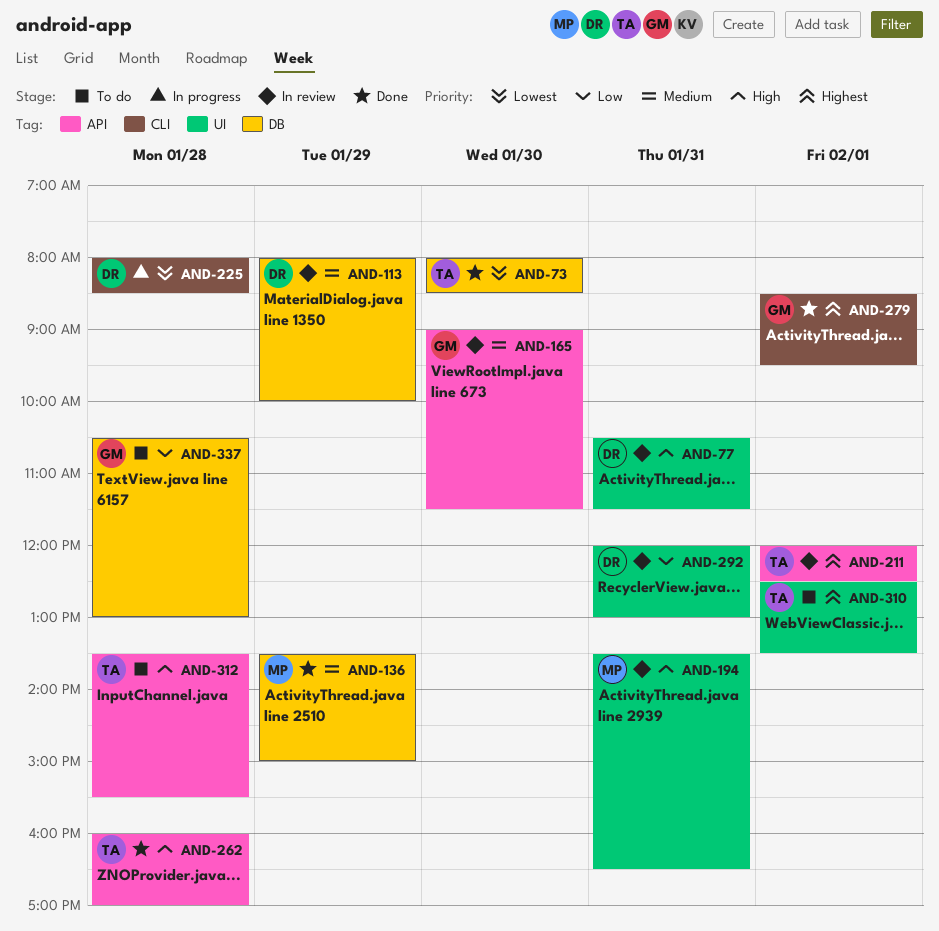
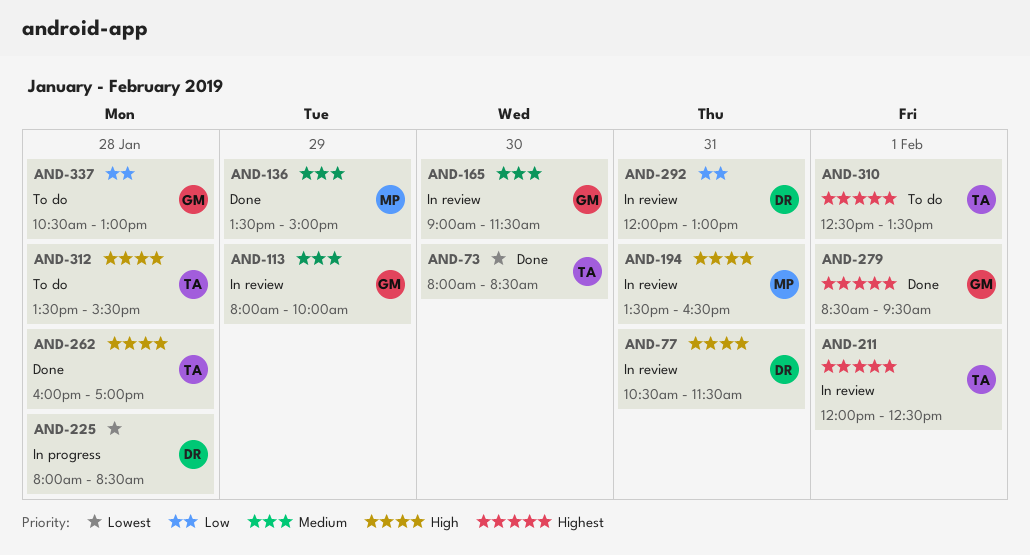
AND-113, owner: DR -> GM

